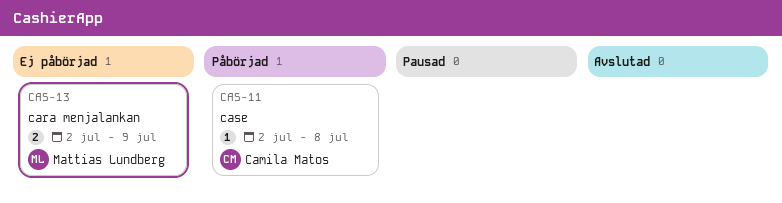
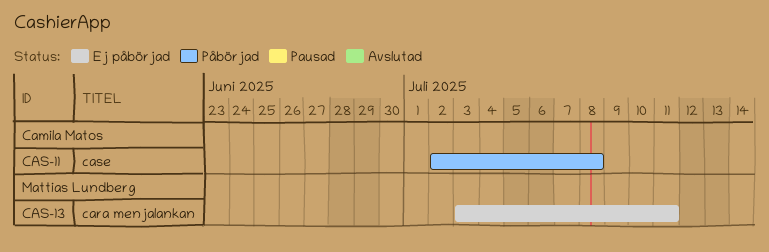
CAS-13, start: Jul 2 -> Jul 3
CAS-13, due: Jul 9 -> Jul 11

